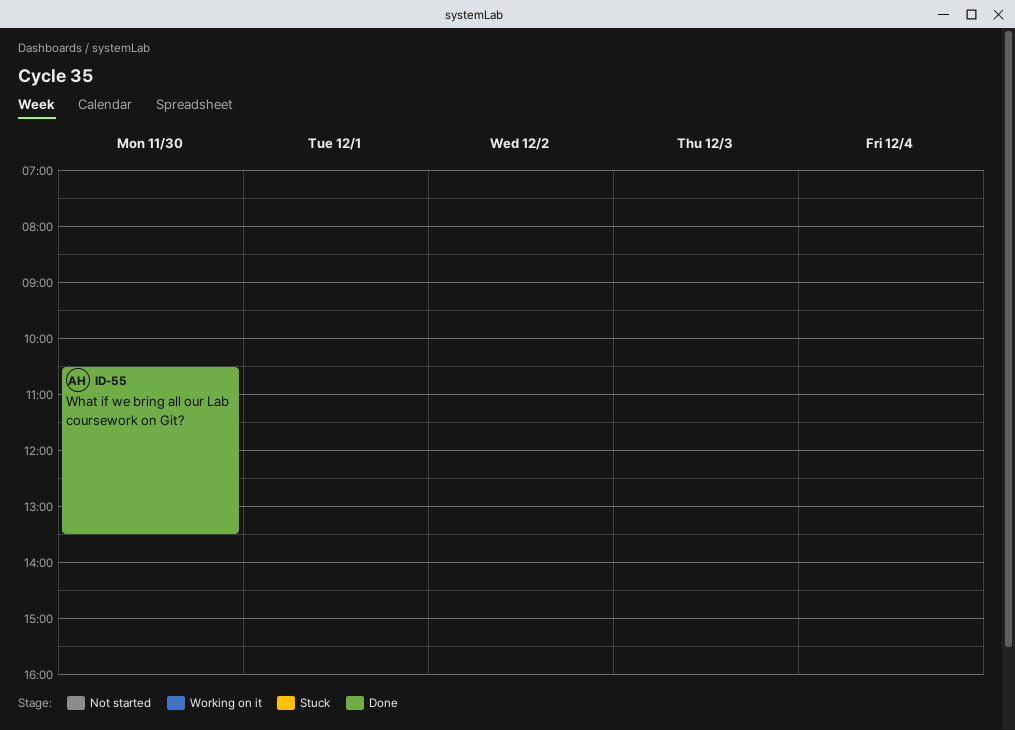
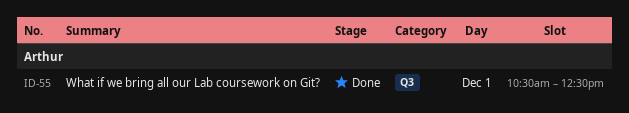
ID-55, day: Nov 30 -> Dec 1
ID-55, ends: 13:30 -> 12:30

